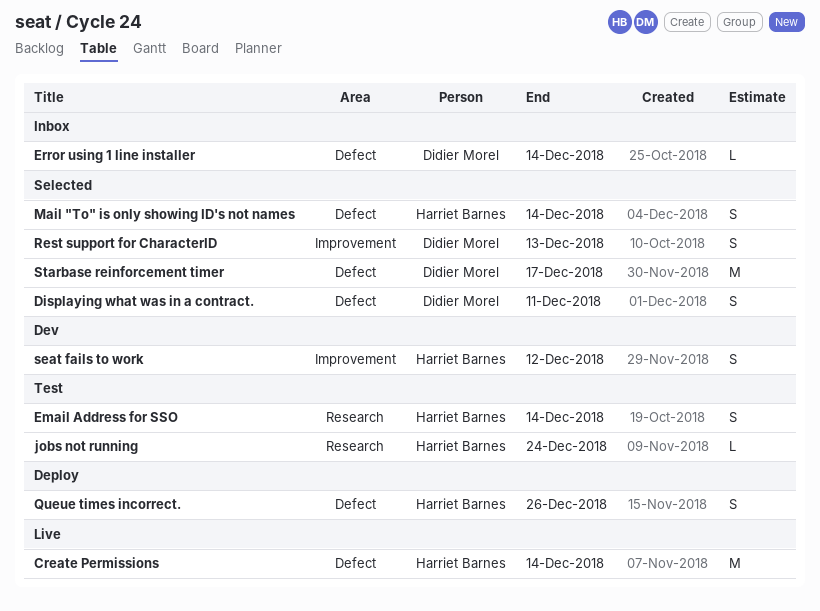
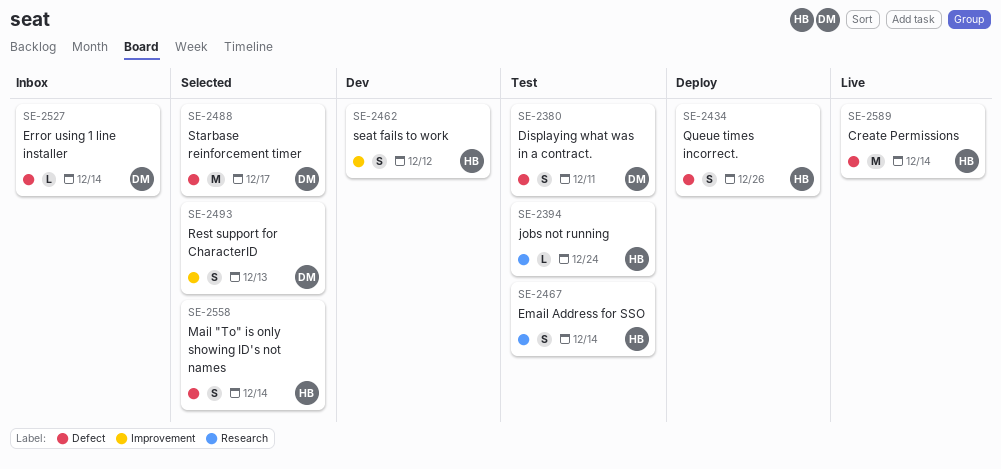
Displaying what was in a contract., status: Selected -> Test

